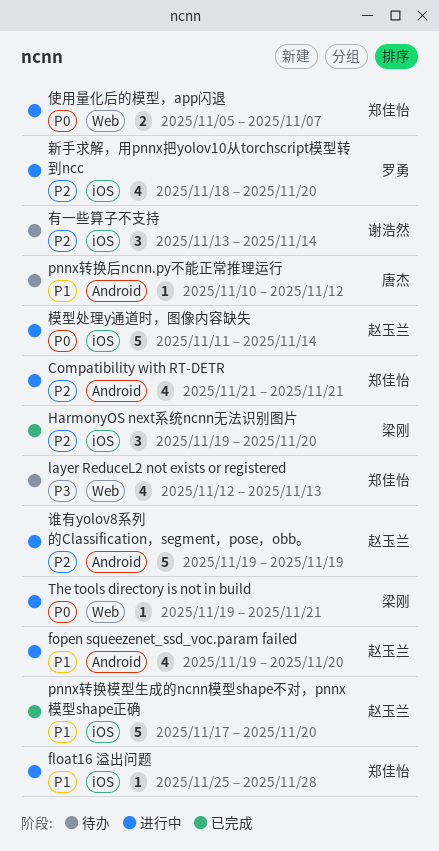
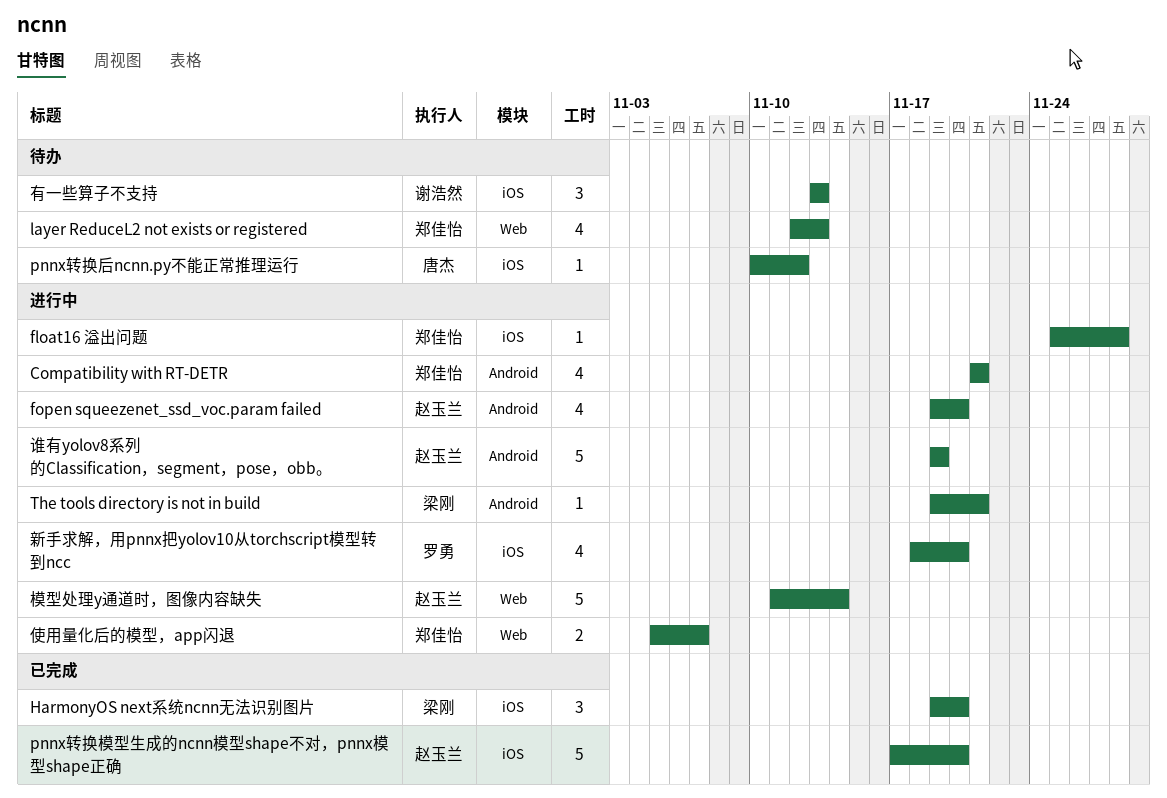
pnnx转换后ncnn.py不能正常推理运行, label: Android -> iOS
The tools directory is not in build, label: Web -> Android
有一些算子不支持, due: Nov 14 -> Nov 13
模型处理y通道时，图像内容缺失, label: iOS -> Web

